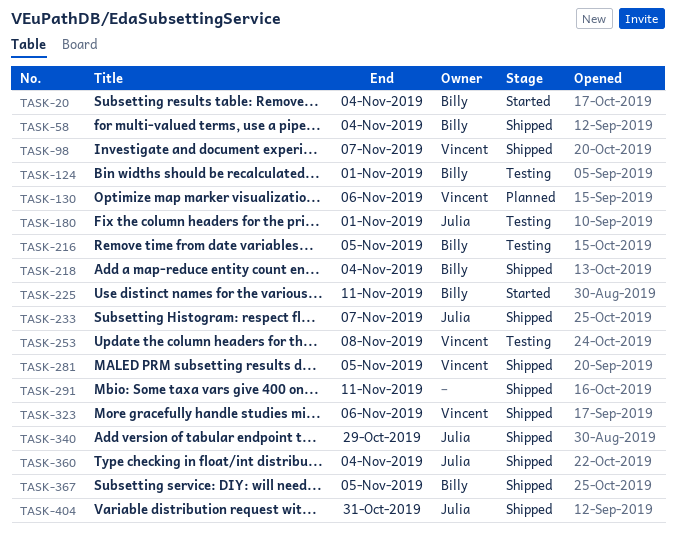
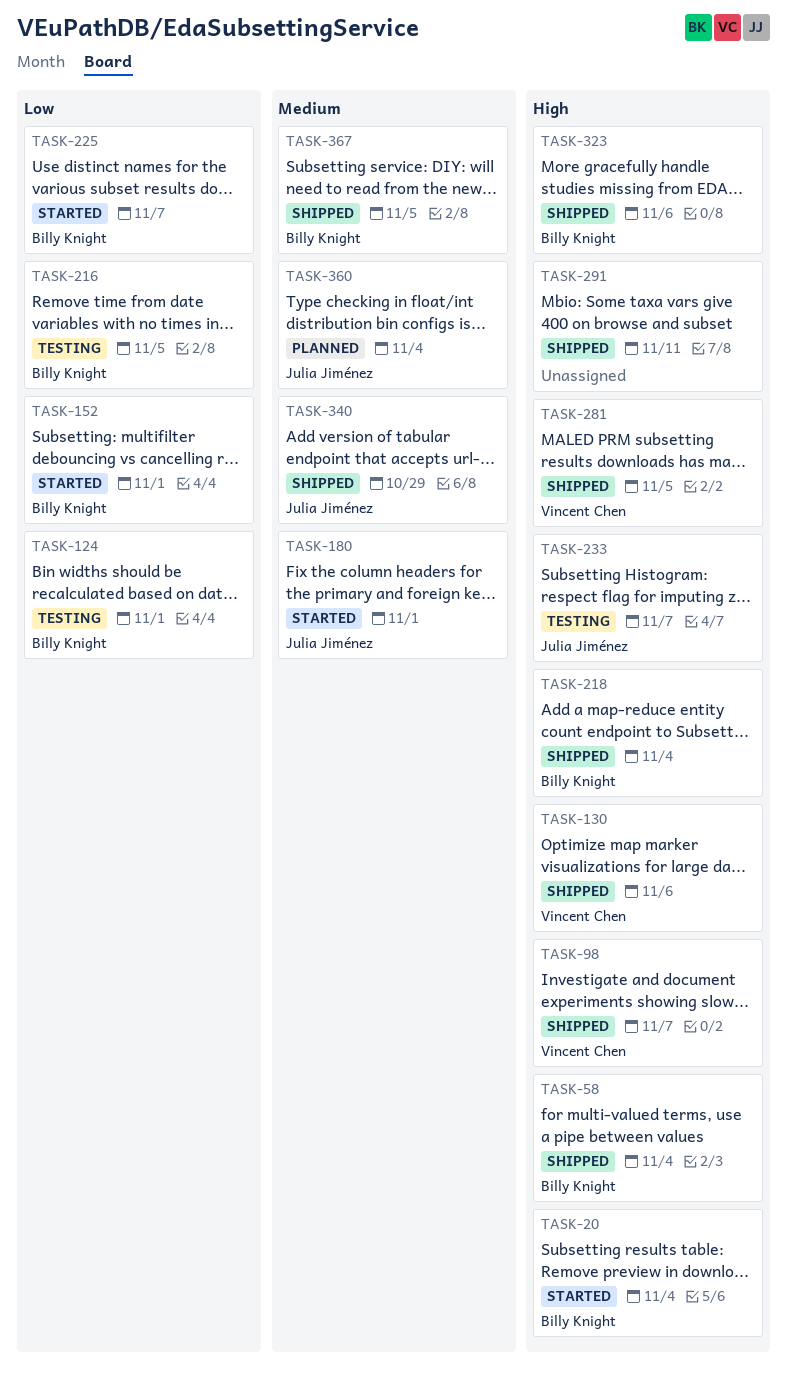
TASK-130, status: Planned -> Shipped
TASK-152: none -> present
TASK-180, status: Testing -> Started
TASK-225, due: Nov 11 -> Nov 7
TASK-233, status: Shipped -> Testing
TASK-253: present -> none
TASK-323, owner: Vincent Chen -> Billy Knight
TASK-360, status: Shipped -> Planned
TASK-404: present -> none

